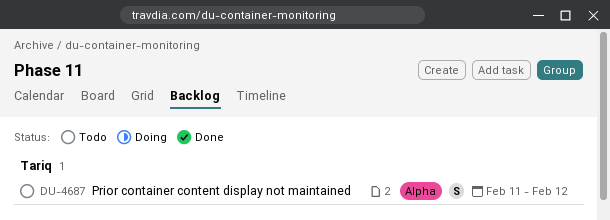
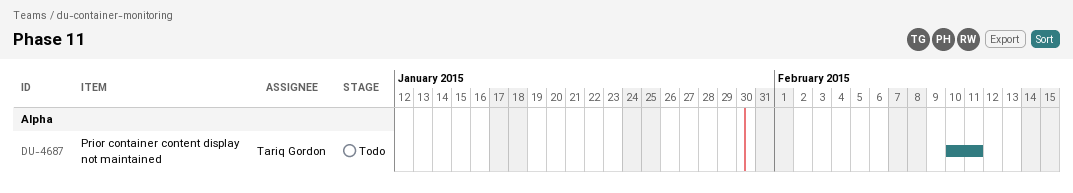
DU-4687, start: Feb 11 -> Feb 10
DU-4687, due: Feb 12 -> Feb 11

